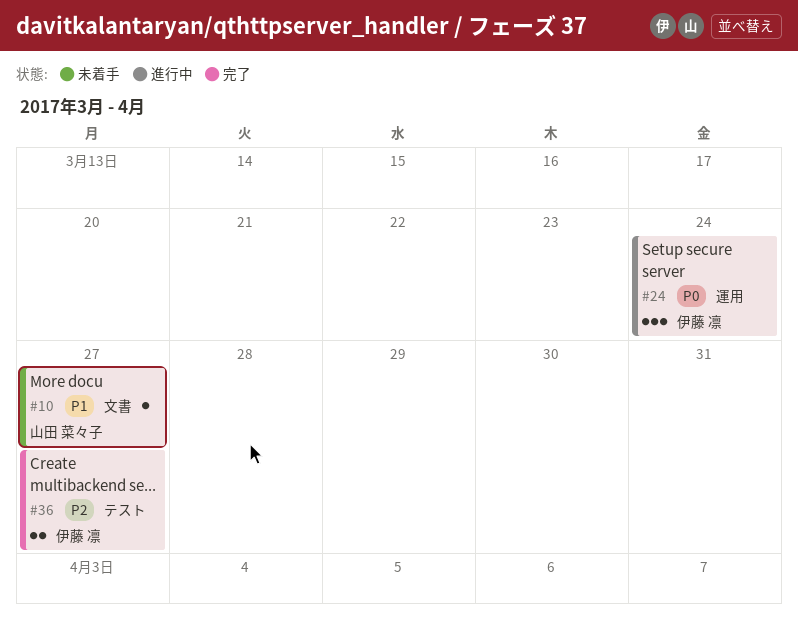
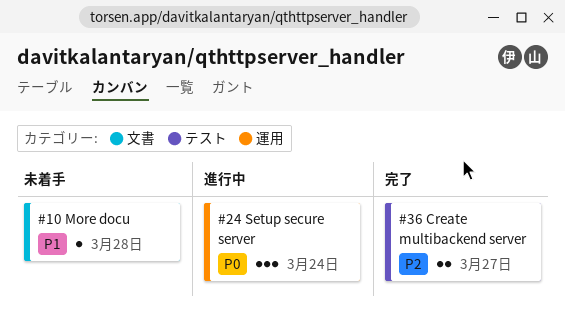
#10, due: Mar 27 -> Mar 28

